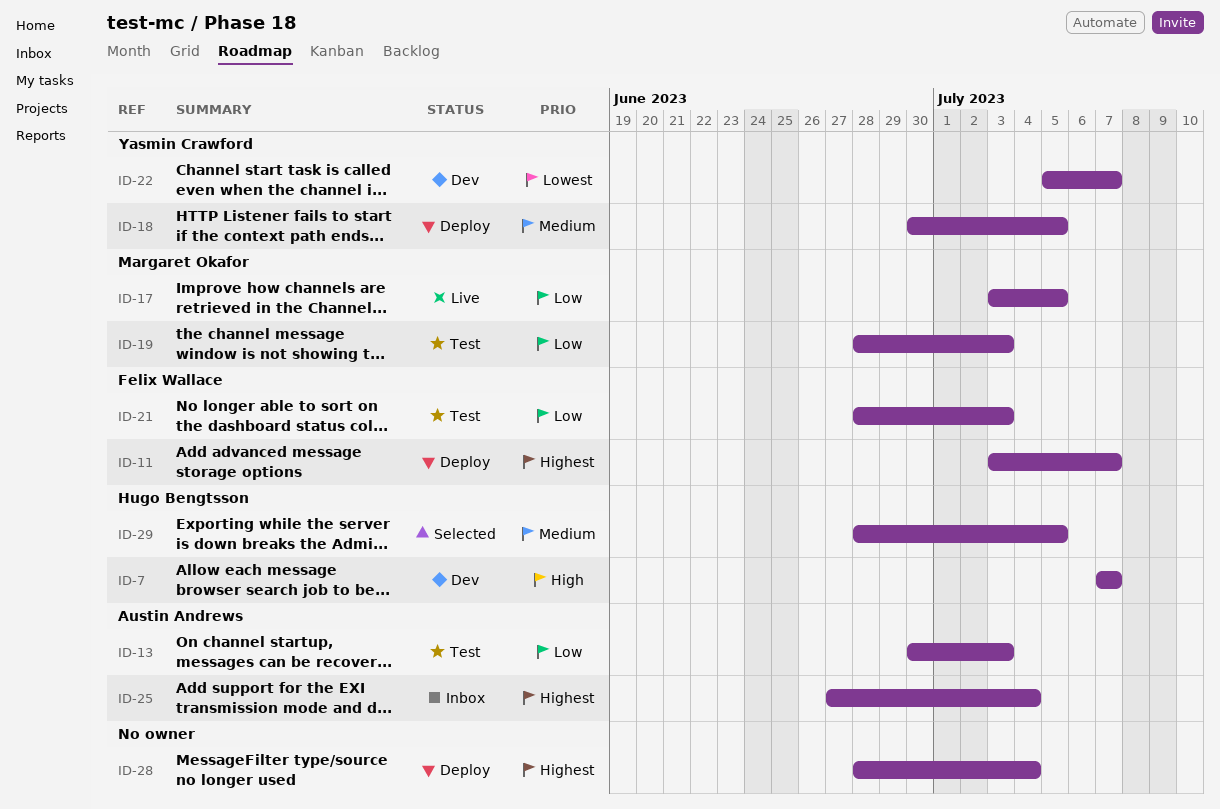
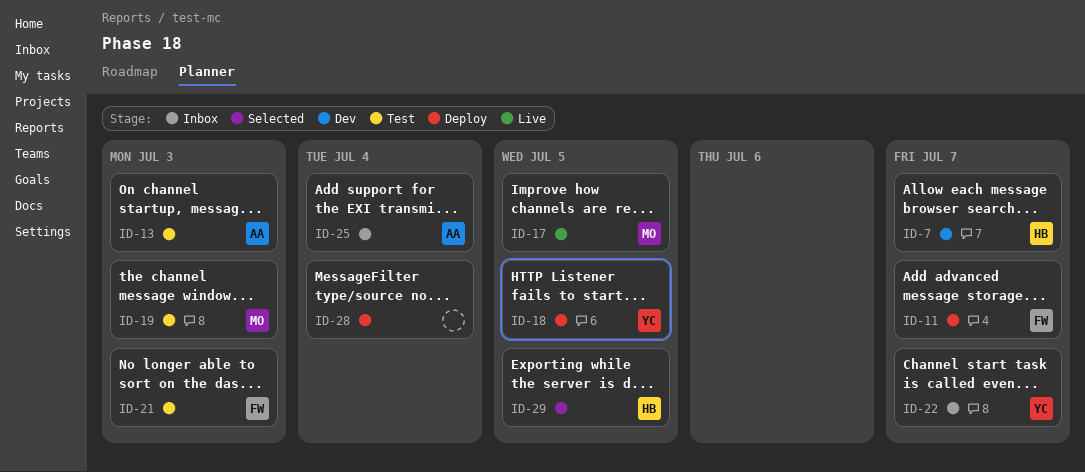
ID-22, status: Dev -> Inbox

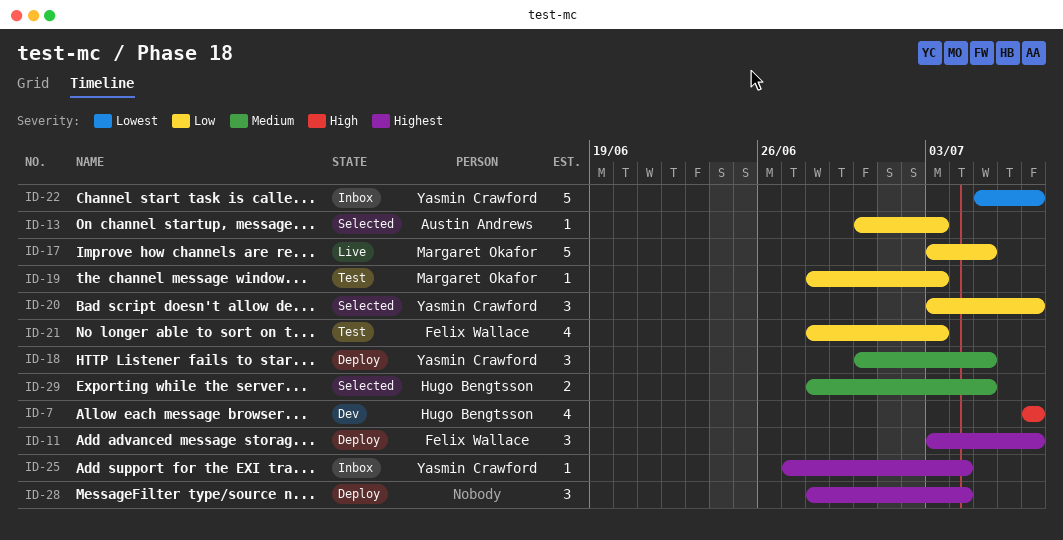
ID-13, status: Test -> Selected
ID-20: none -> present
ID-25, owner: Austin Andrews -> Yasmin Crawford

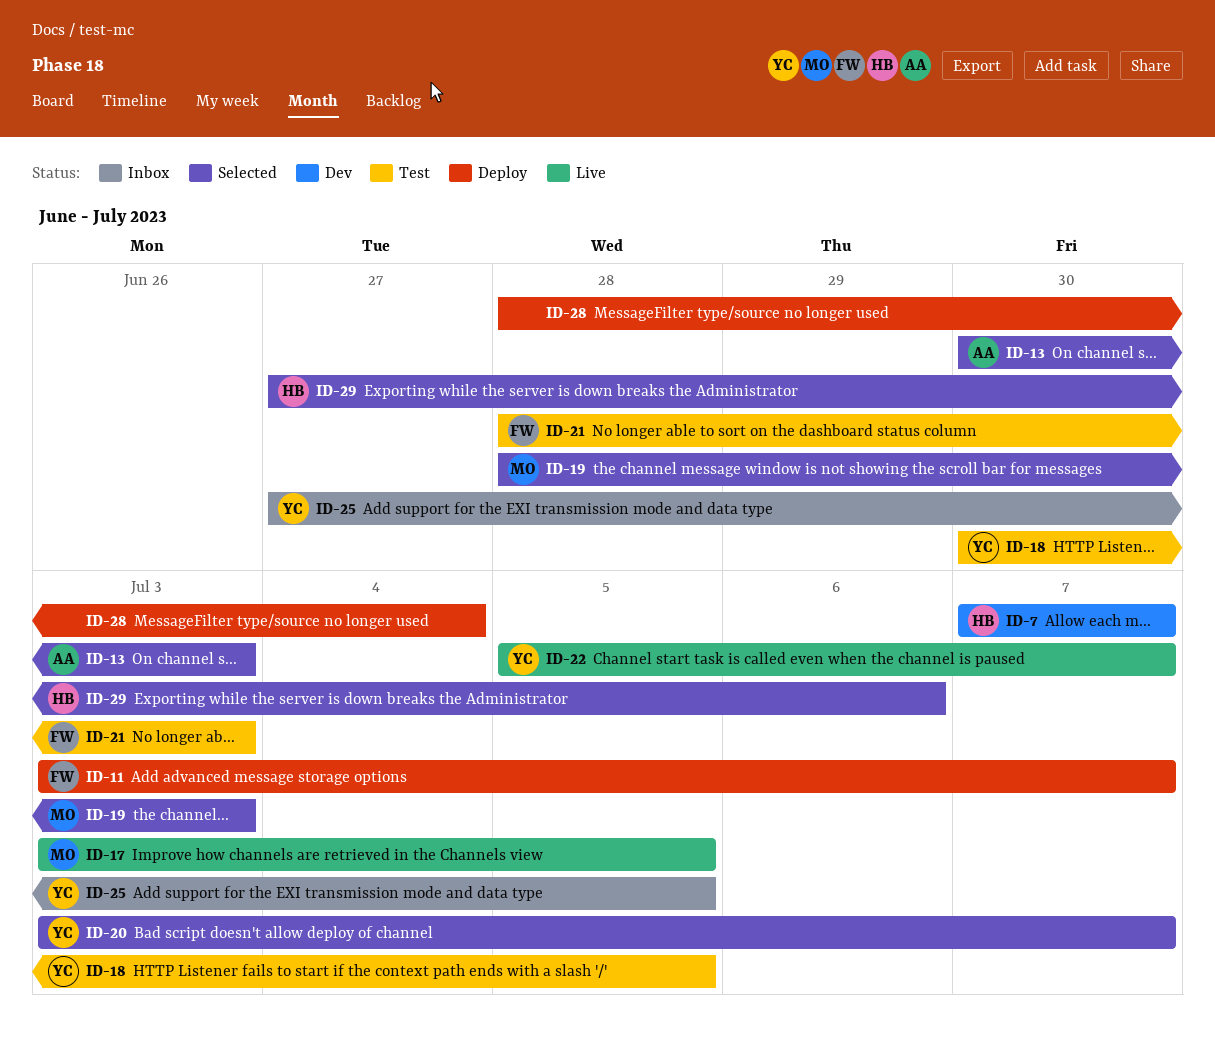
ID-18, status: Deploy -> Test
ID-19, status: Test -> Selected
ID-22, status: Inbox -> Live
ID-25, due: Jul 4 -> Jul 5
ID-29, start: Jun 28 -> Jun 27
ID-29, due: Jul 5 -> Jul 6

